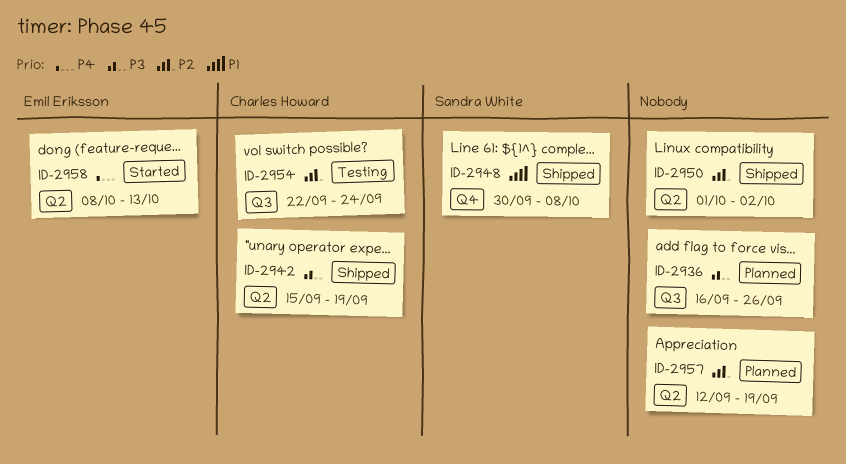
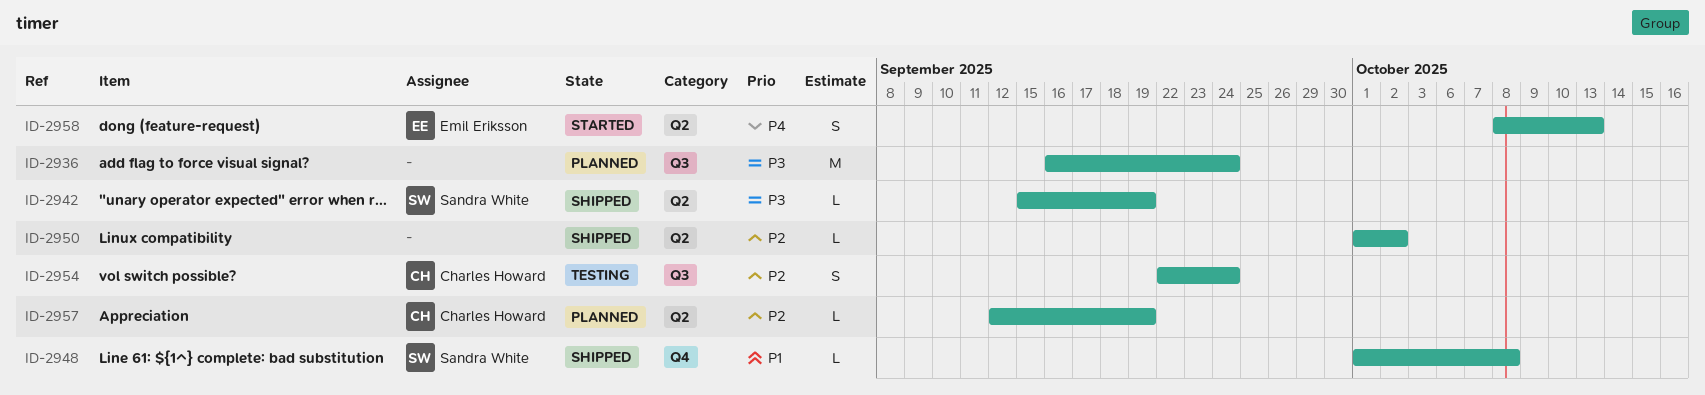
ID-2936, due: Sep 26 -> Sep 24
ID-2942, owner: Charles Howard -> Sandra White
ID-2948, start: Sep 30 -> Oct 1
ID-2957, owner: none -> Charles Howard

